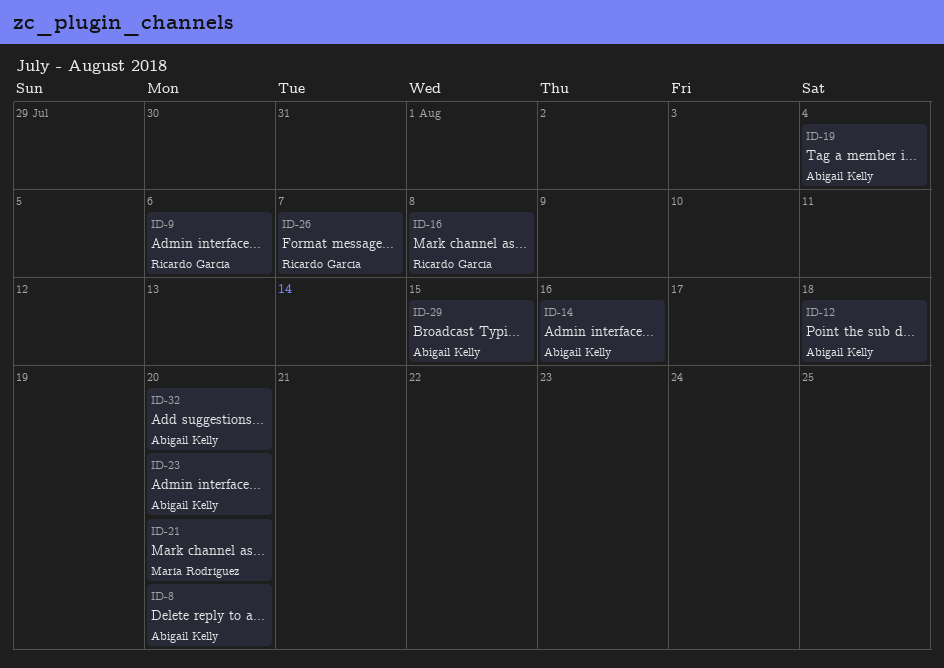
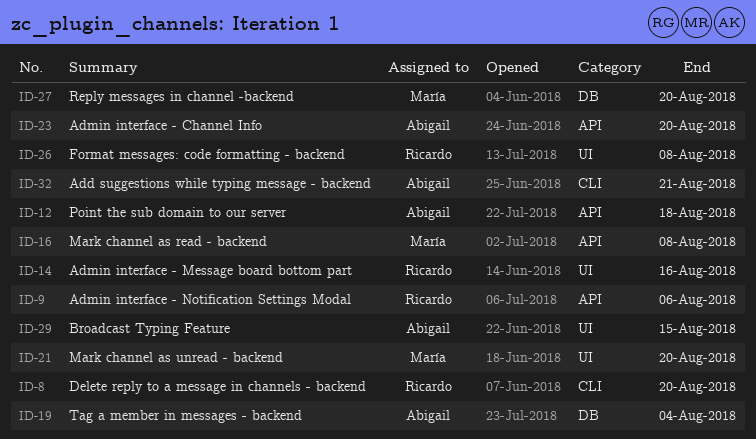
ID-8, owner: Abigail Kelly -> Ricardo García
ID-14, owner: Abigail Kelly -> Ricardo García
ID-16, owner: Ricardo García -> María Rodríguez
ID-26, due: Aug 7 -> Aug 8
ID-27: none -> present
ID-32, due: Aug 20 -> Aug 21

